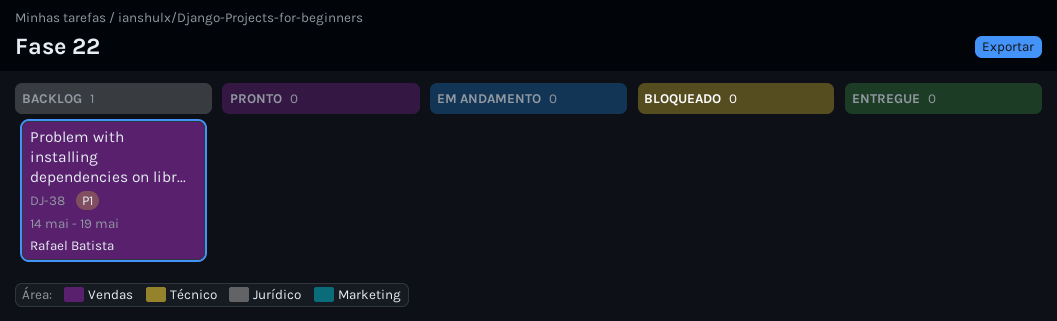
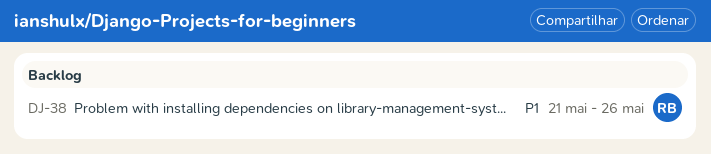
DJ-38, start: May 14 -> May 21
DJ-38, due: May 19 -> May 26

